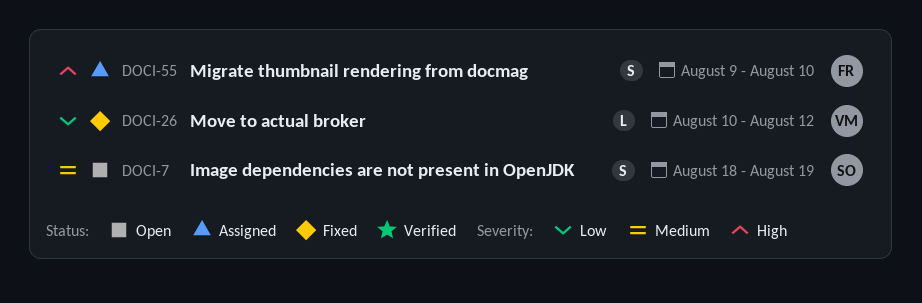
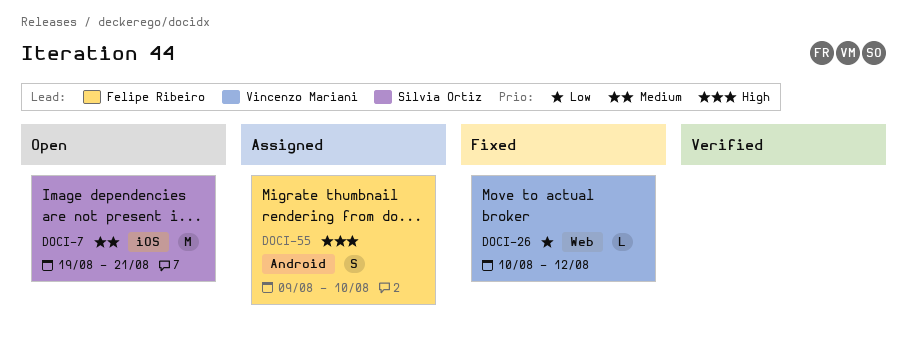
DOCI-7, estimate: S -> M
DOCI-7, start: Aug 18 -> Aug 19
DOCI-7, due: Aug 19 -> Aug 21

